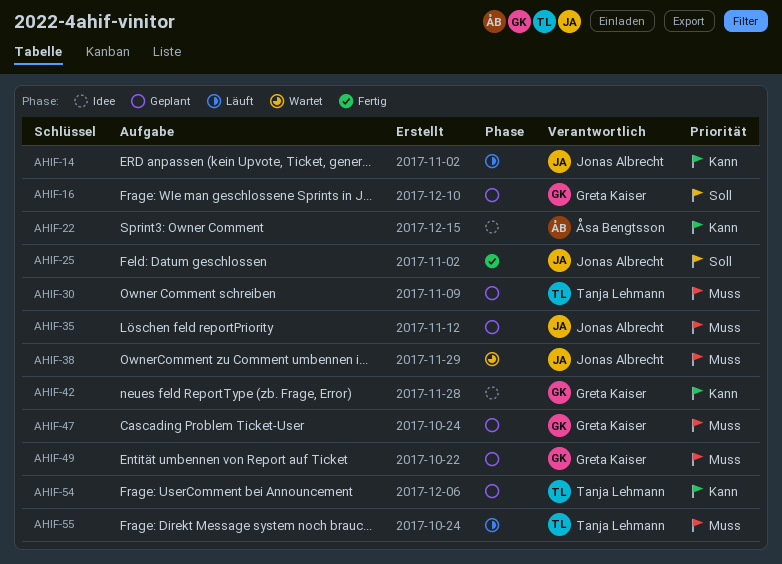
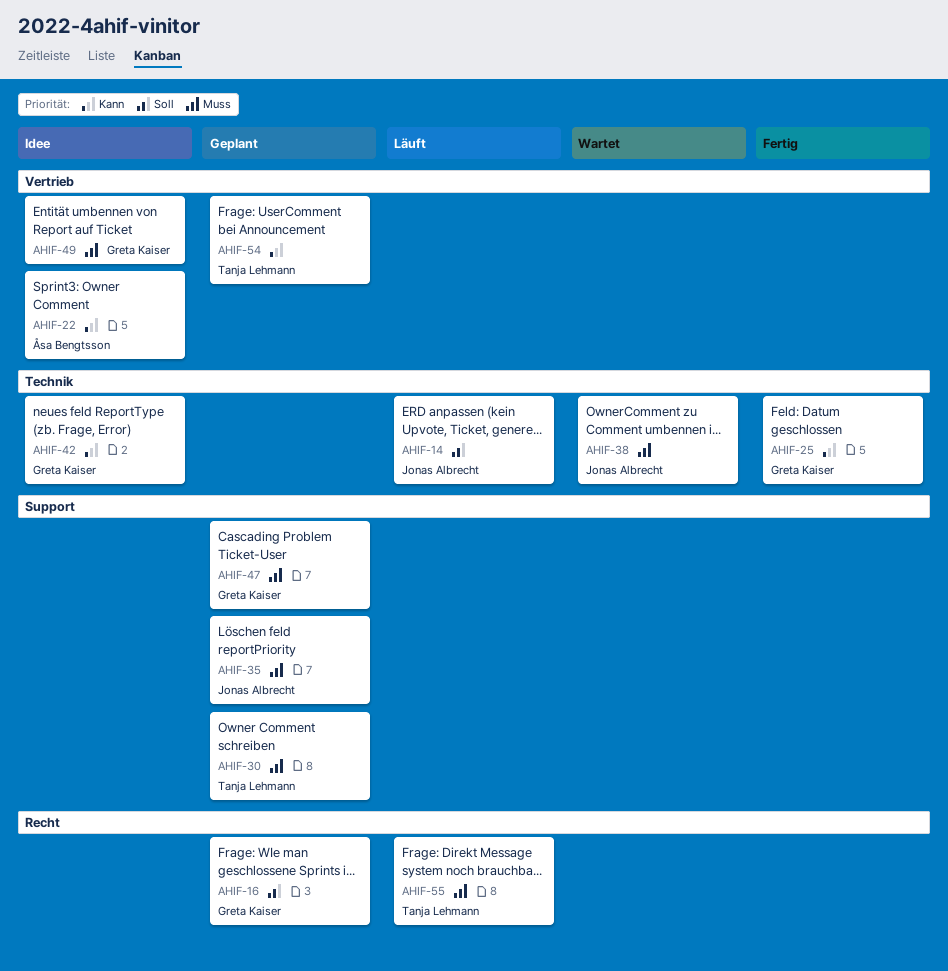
AHIF-14, priority: Kann -> Soll
AHIF-25, owner: Jonas Albrecht -> Greta Kaiser
AHIF-25, priority: Soll -> Kann
AHIF-49, status: Geplant -> Idee

